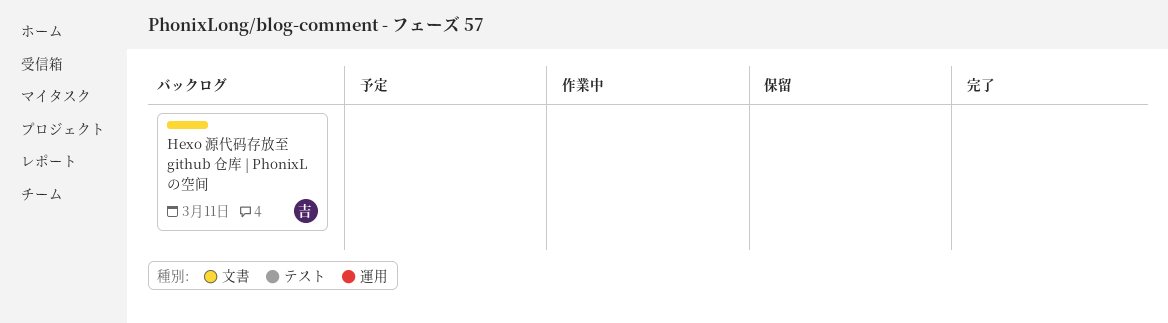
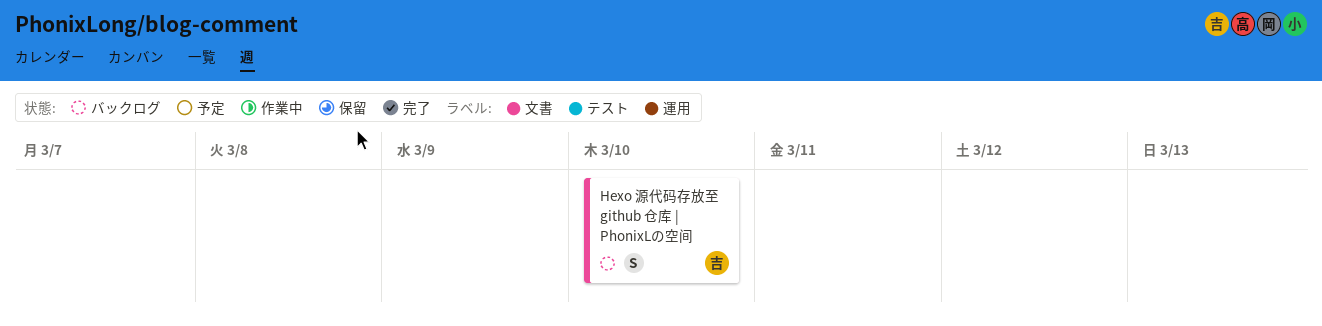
Hexo 源代码存放至 github 仓库 | PhonixLの空间, due: Mar 11 -> Mar 10

